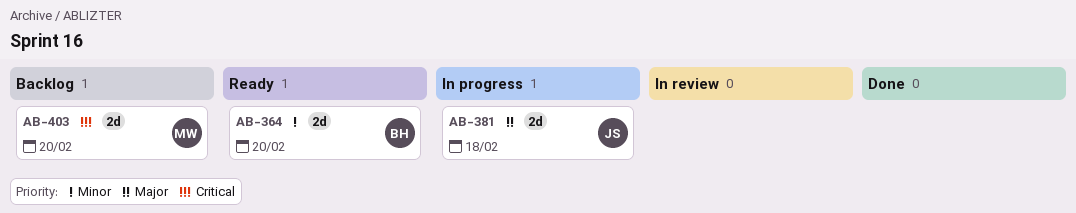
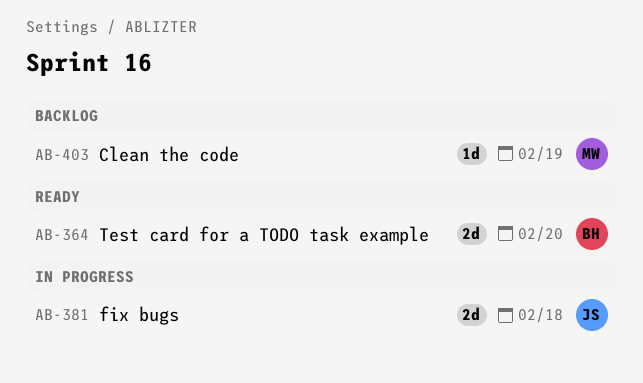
AB-403, estimate: 2d -> 1d
AB-403, due: Feb 20 -> Feb 19

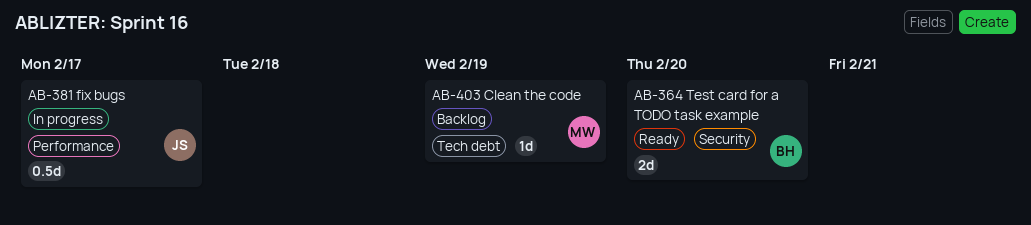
AB-381, estimate: 2d -> 0.5d
AB-381, due: Feb 18 -> Feb 17

